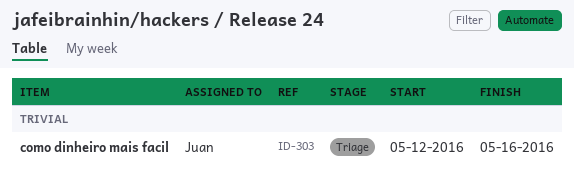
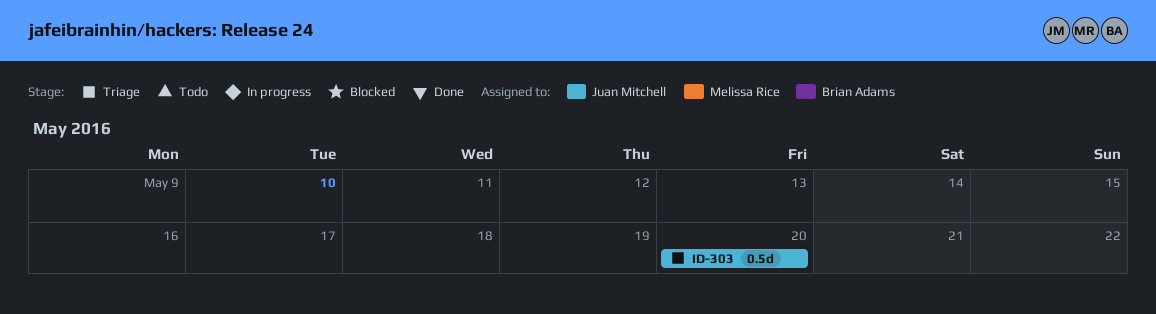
ID-303, start: May 12 -> May 20
ID-303, due: May 16 -> May 20

